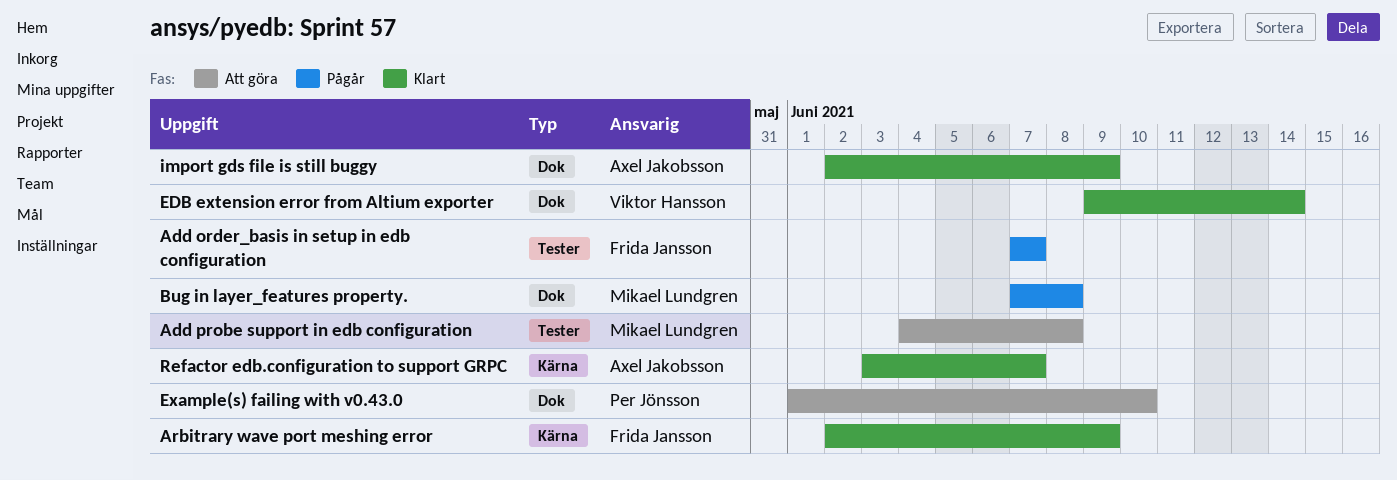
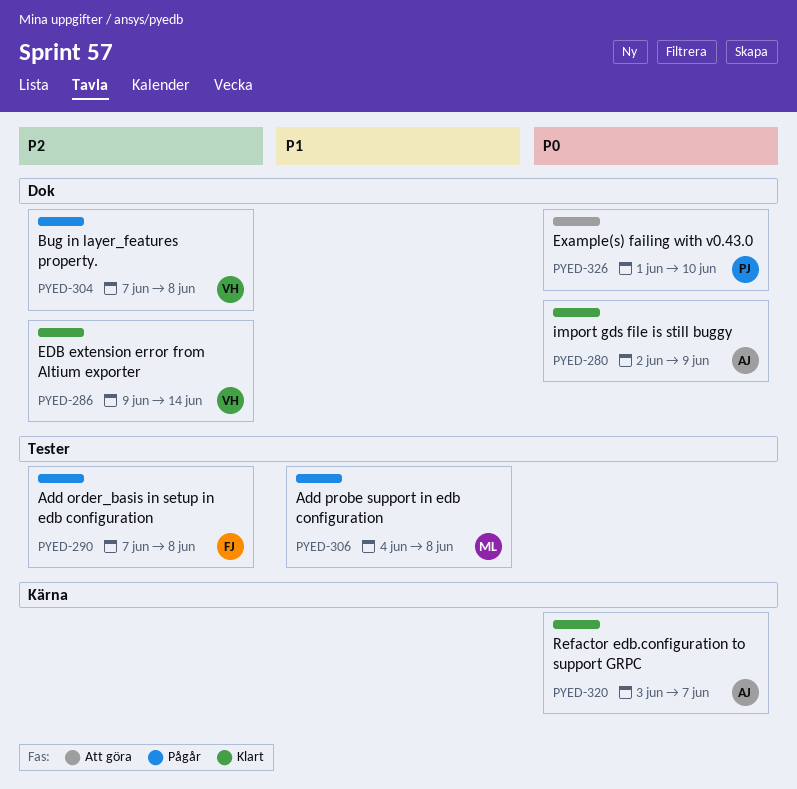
Add order_basis in setup in edb configuration, due: Jun 7 -> Jun 8
Add probe support in edb configuration, status: Att göra -> Pågår
Arbitrary wave port meshing error: present -> none
Bug in layer_features property., owner: Mikael Lundgren -> Viktor Hansson

